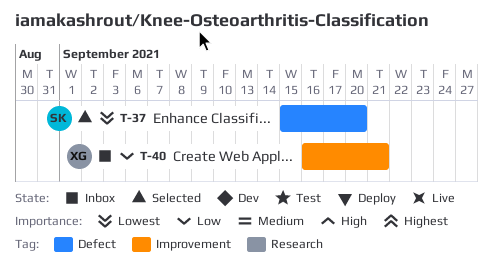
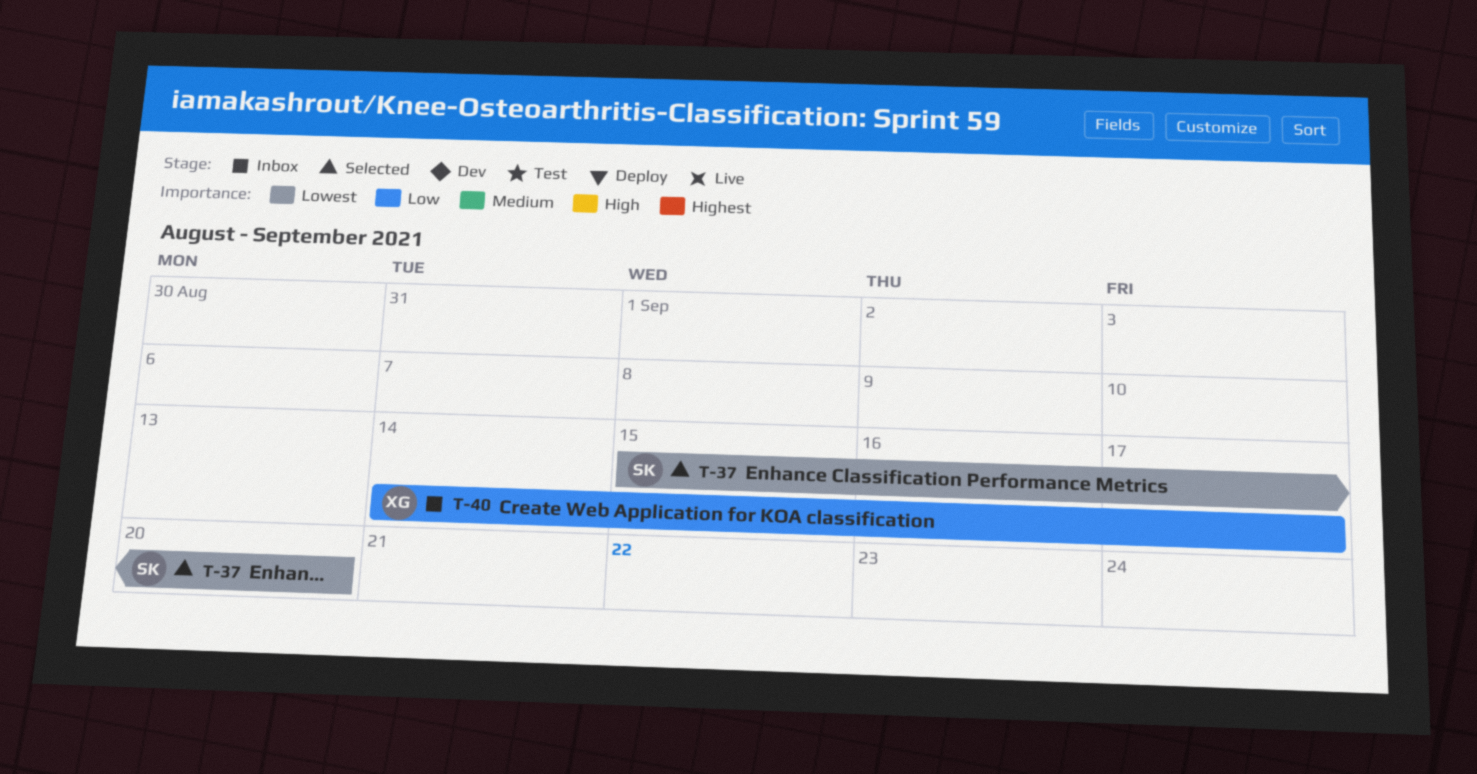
T-40, start: Sep 16 -> Sep 14
T-40, due: Sep 21 -> Sep 17

